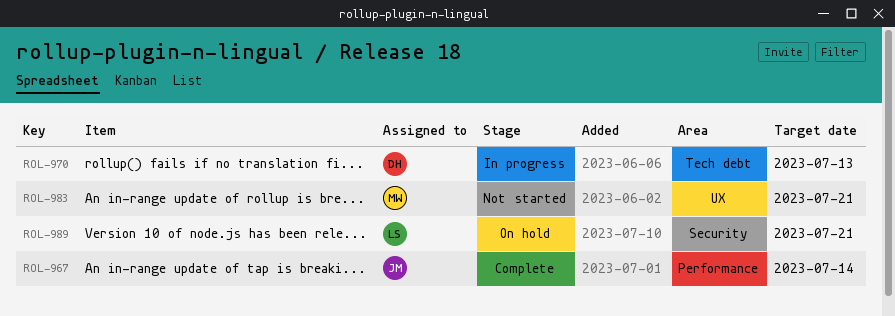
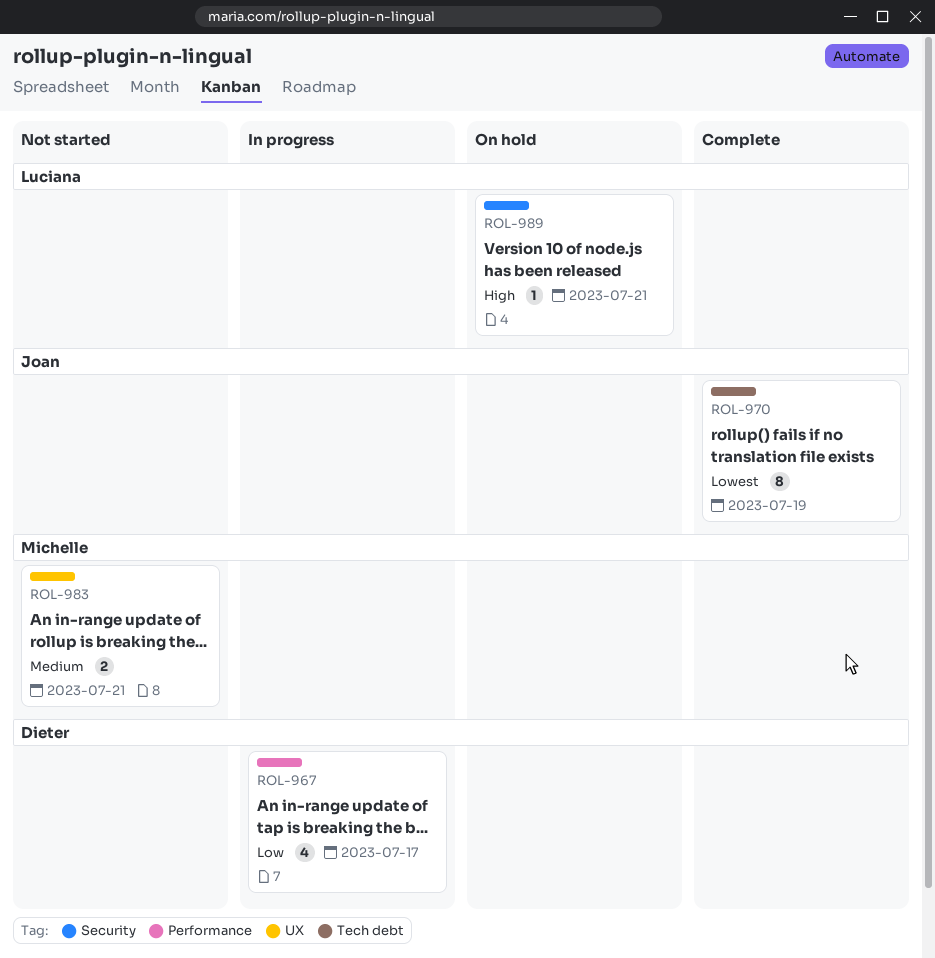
ROL-967, status: Complete -> In progress
ROL-967, owner: Joan -> Dieter
ROL-967, due: Jul 14 -> Jul 17
ROL-970, status: In progress -> Complete
ROL-970, owner: Dieter -> Joan
ROL-970, due: Jul 13 -> Jul 19

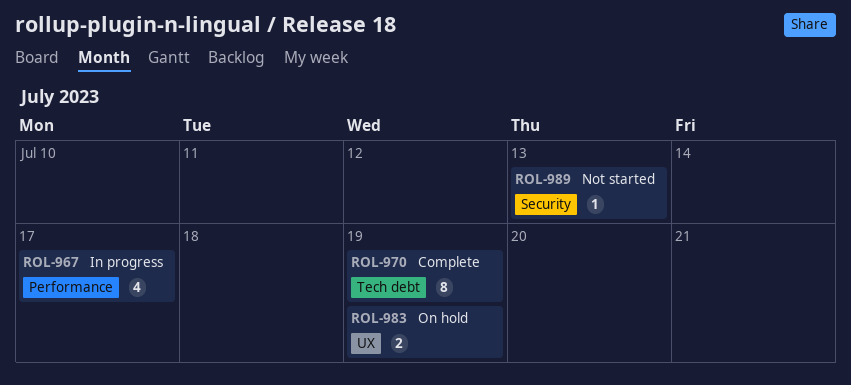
ROL-983, status: Not started -> On hold
ROL-983, due: Jul 21 -> Jul 19
ROL-989, status: On hold -> Not started
ROL-989, due: Jul 21 -> Jul 13

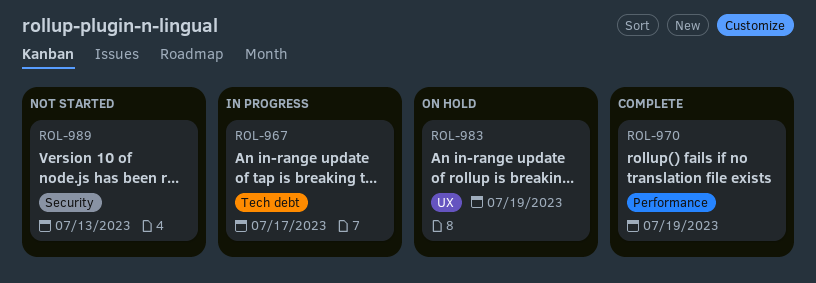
ROL-967, label: Performance -> Tech debt
ROL-970, label: Tech debt -> Performance

